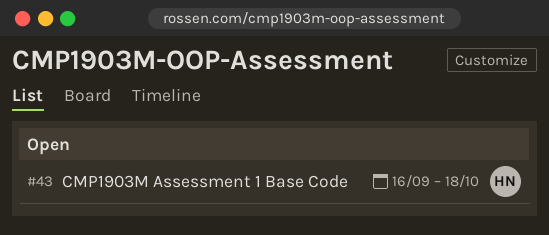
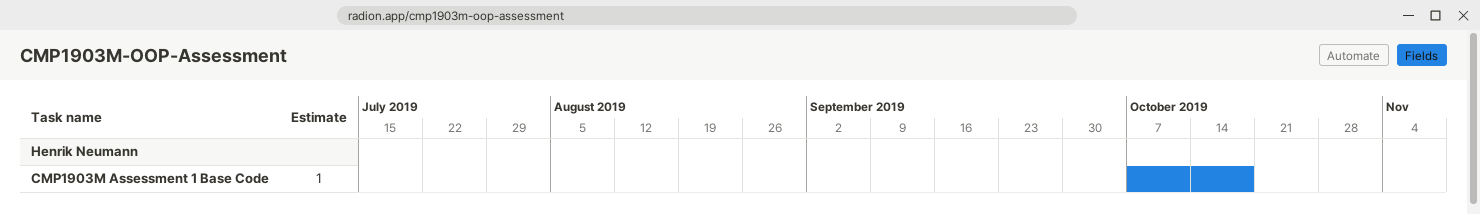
CMP1903M Assessment 1 Base Code, start: Sep 16 -> Oct 7

